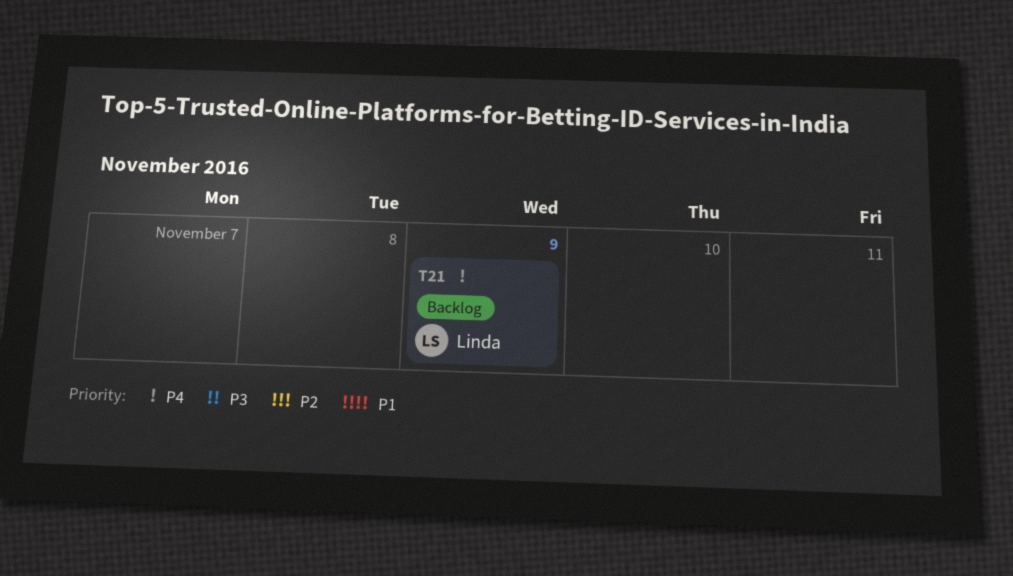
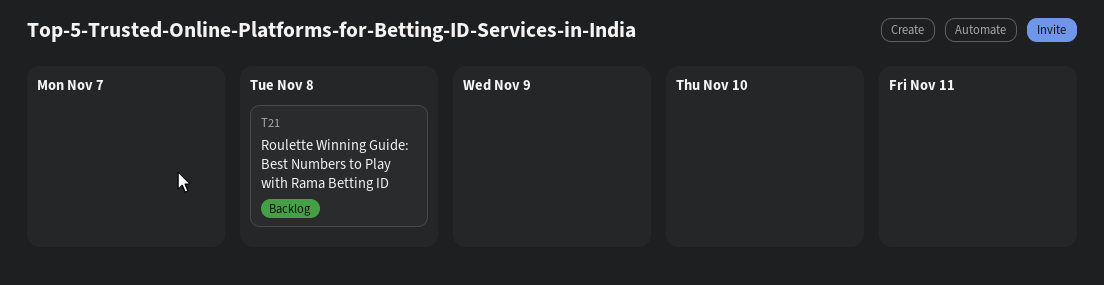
T21, due: Nov 9 -> Nov 8

